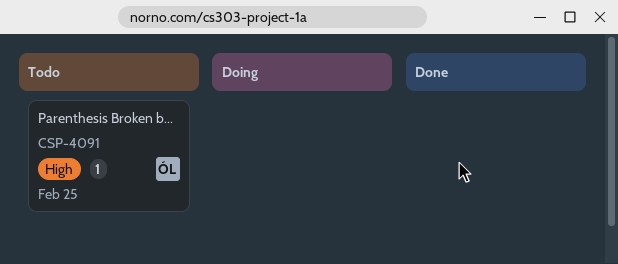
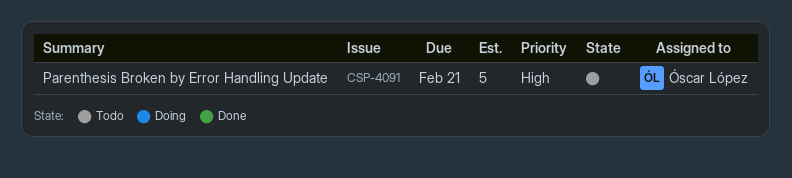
CSP-4091, estimate: 1 -> 5
CSP-4091, due: Feb 25 -> Feb 21

